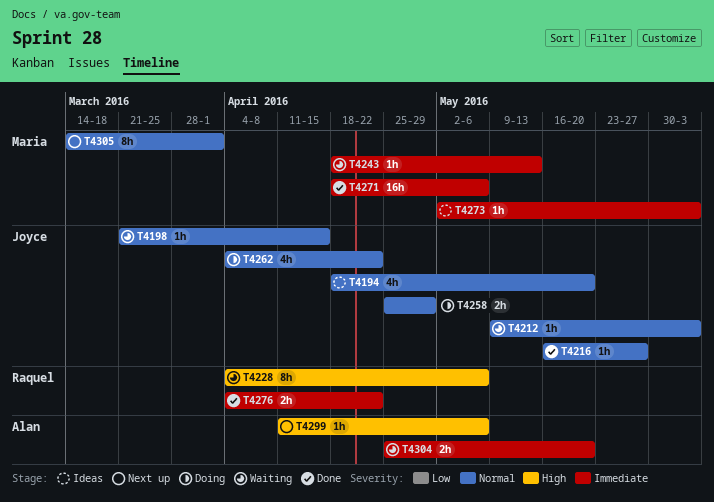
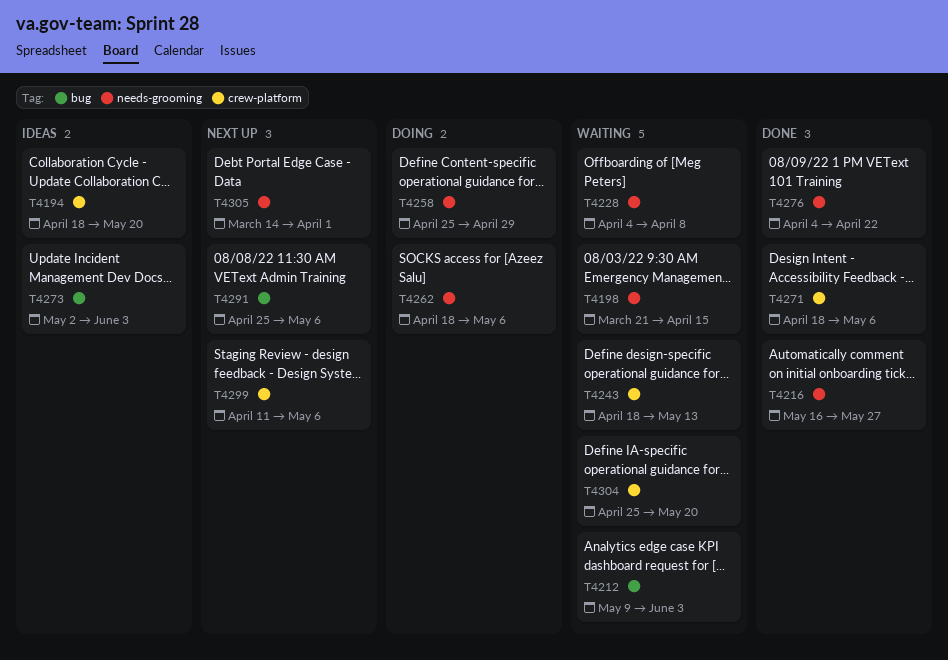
T4228, due: May 6 -> Apr 8
T4262, start: Apr 4 -> Apr 18
T4262, due: Apr 22 -> May 6
T4291: none -> present

